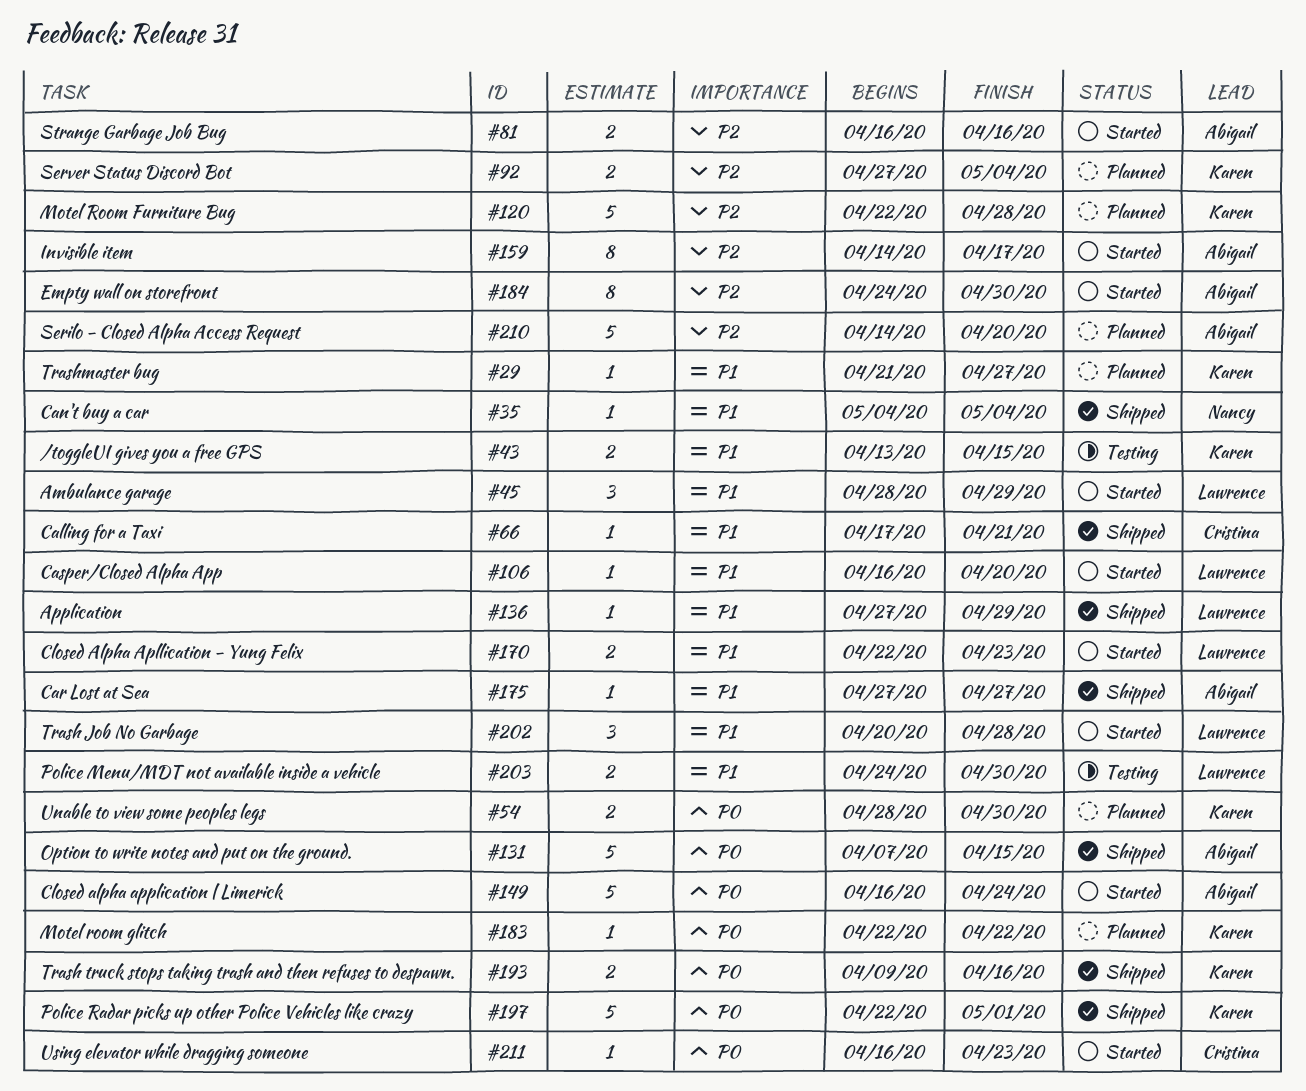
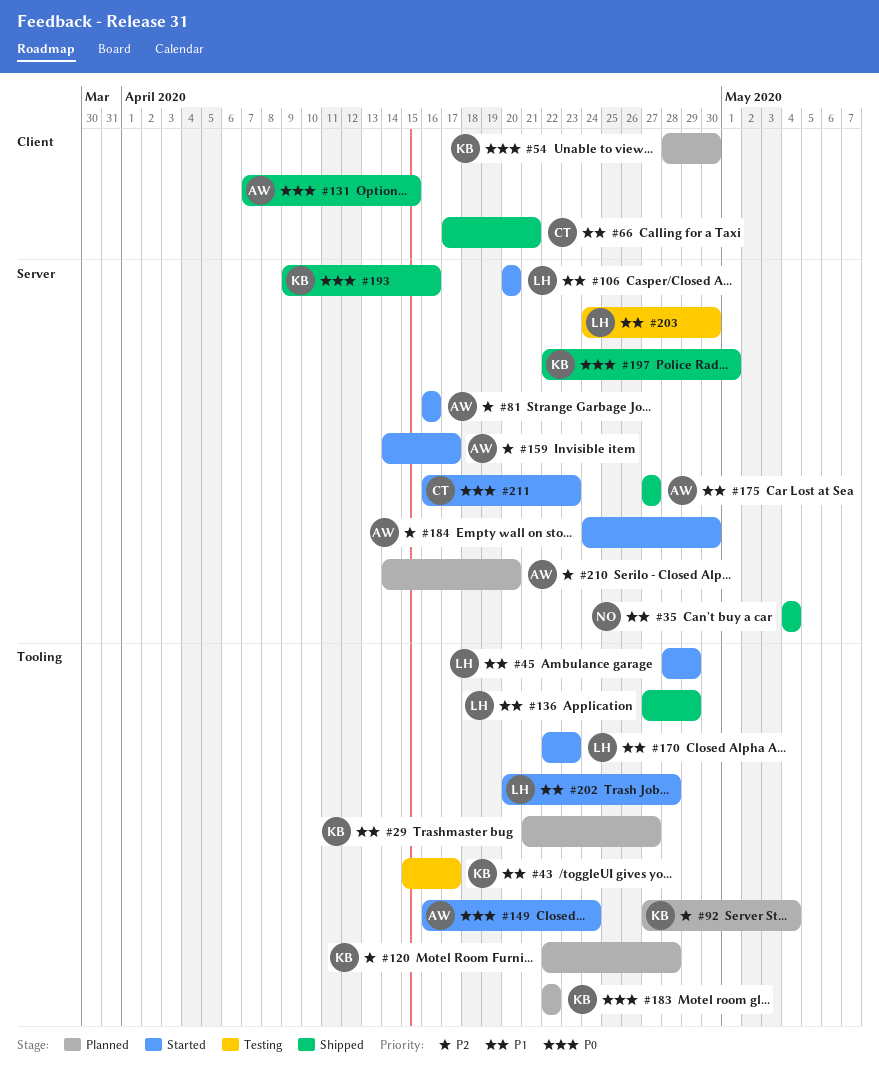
#43, start: Apr 13 -> Apr 15
#43, due: Apr 15 -> Apr 17
#106, start: Apr 16 -> Apr 20

